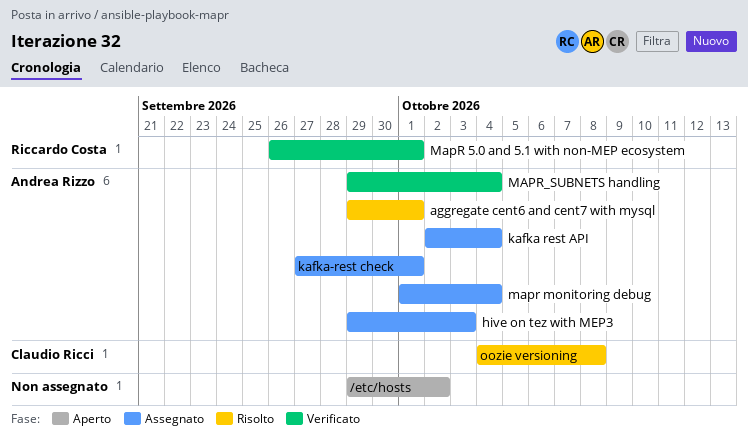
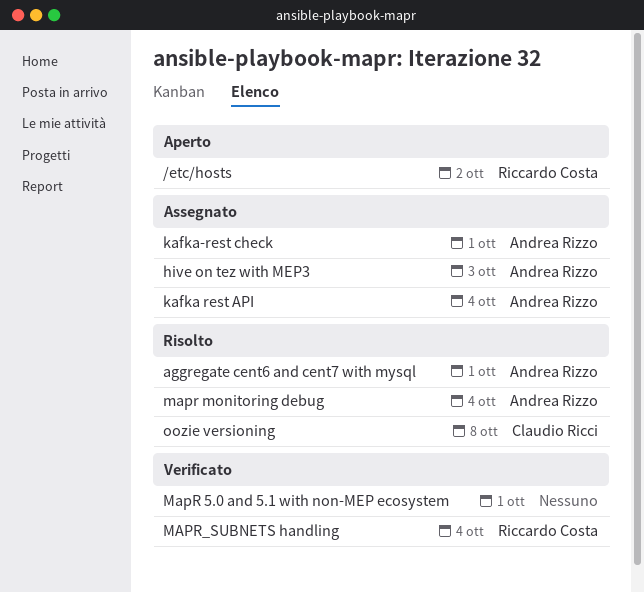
/etc/hosts, owner: none -> Riccardo Costa
MapR 5.0 and 5.1 with non-MEP ecosystem, owner: Riccardo Costa -> none
mapr monitoring debug, status: Assegnato -> Risolto
MAPR_SUBNETS handling, owner: Andrea Rizzo -> Riccardo Costa

